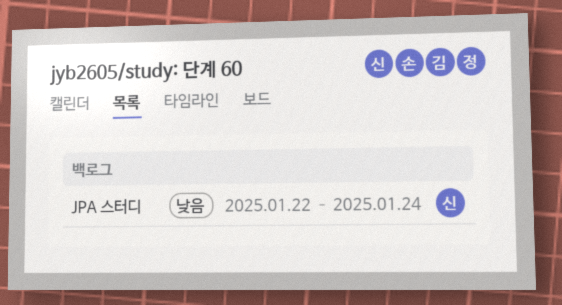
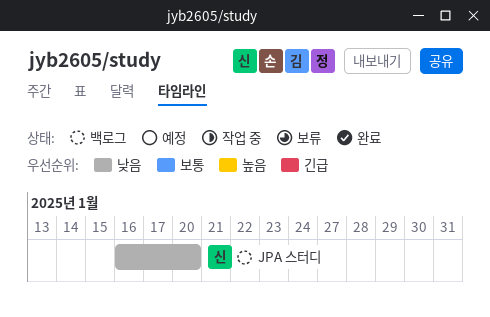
JPA 스터디, start: Jan 22 -> Jan 16
JPA 스터디, due: Jan 24 -> Jan 20

